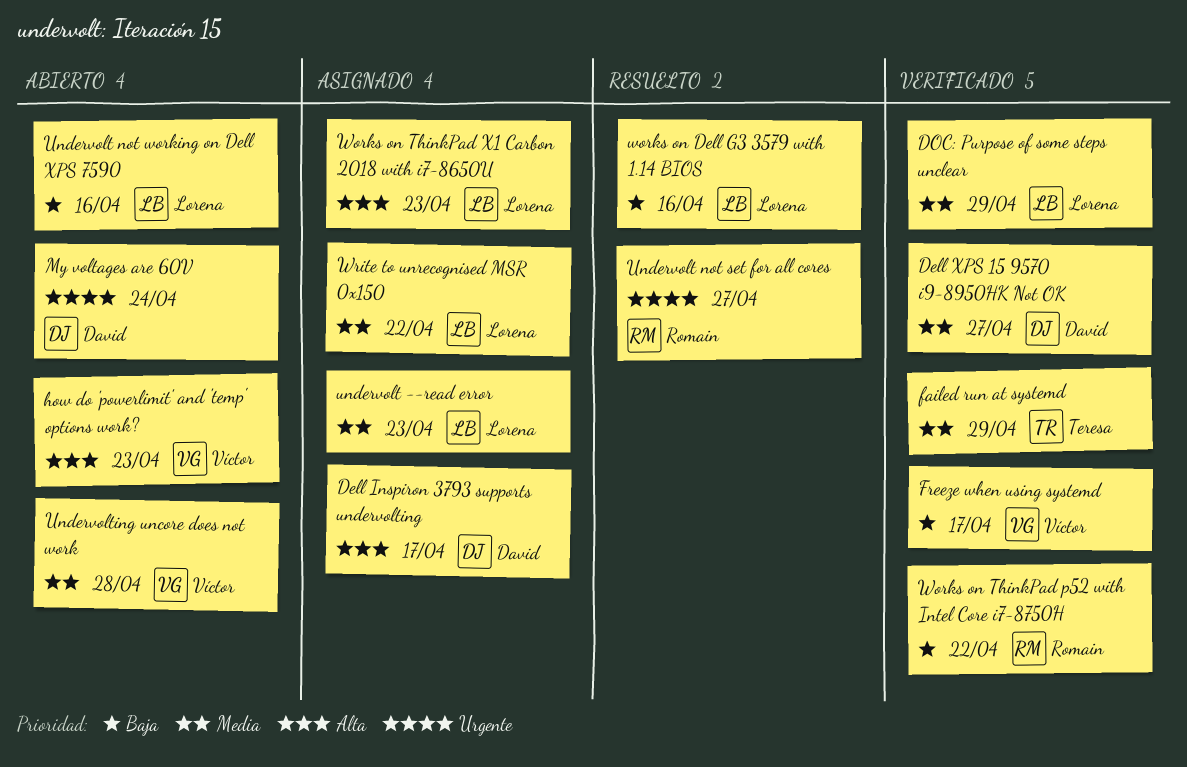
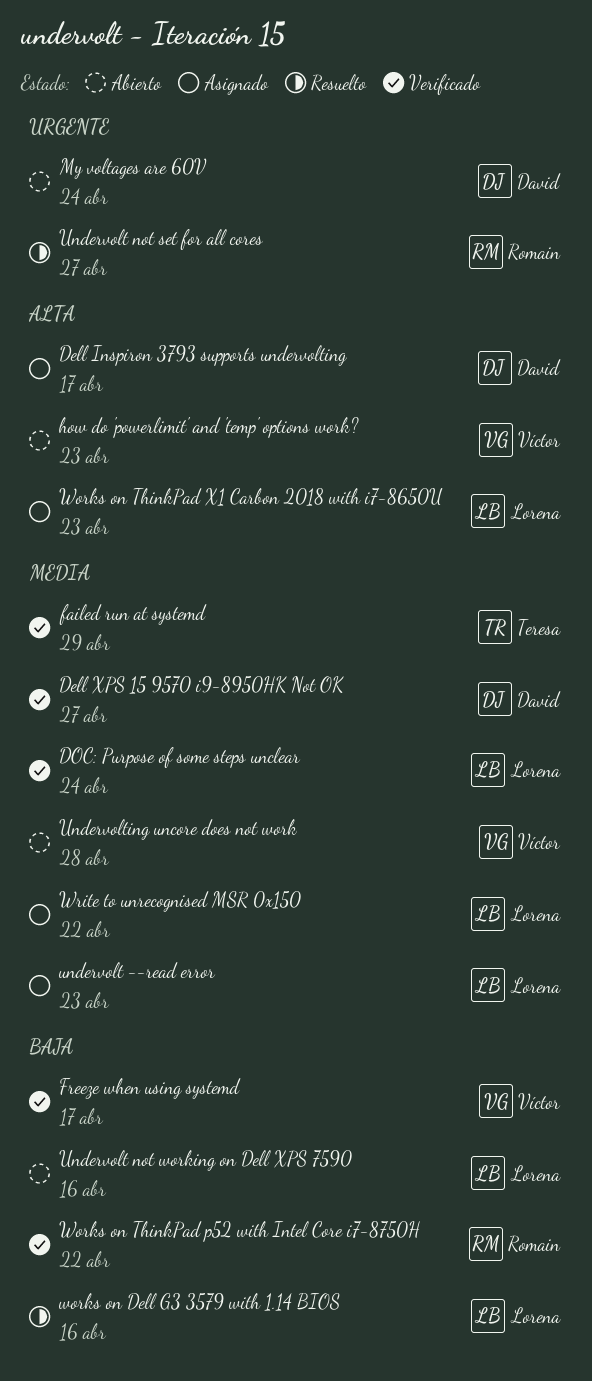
DOC: Purpose of some steps unclear, due: Apr 29 -> Apr 24

